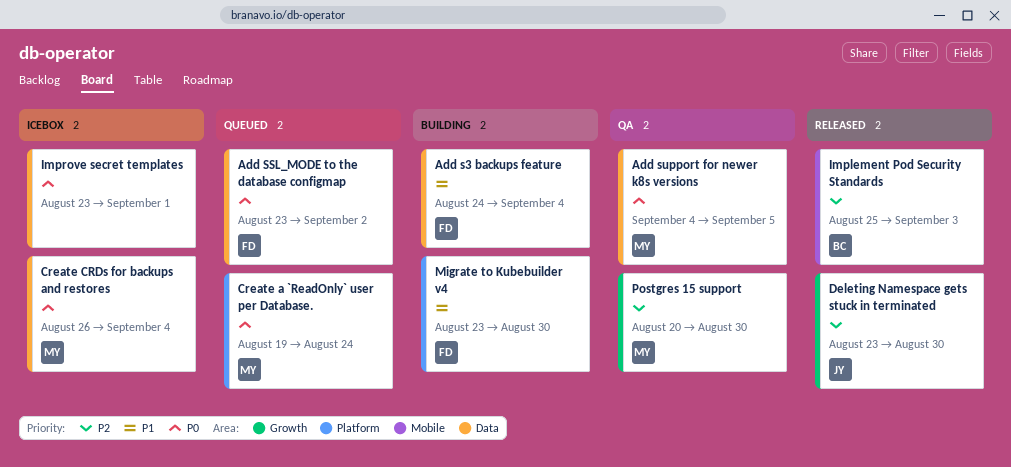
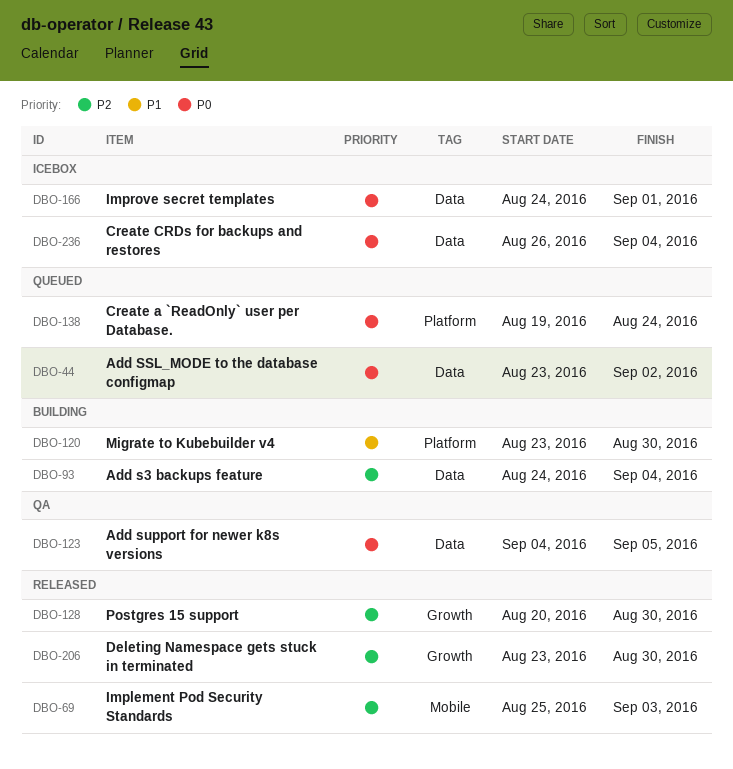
Add s3 backups feature, priority: P1 -> P2
Improve secret templates, start: Aug 23 -> Aug 24
Postgres 15 support, status: QA -> Released

